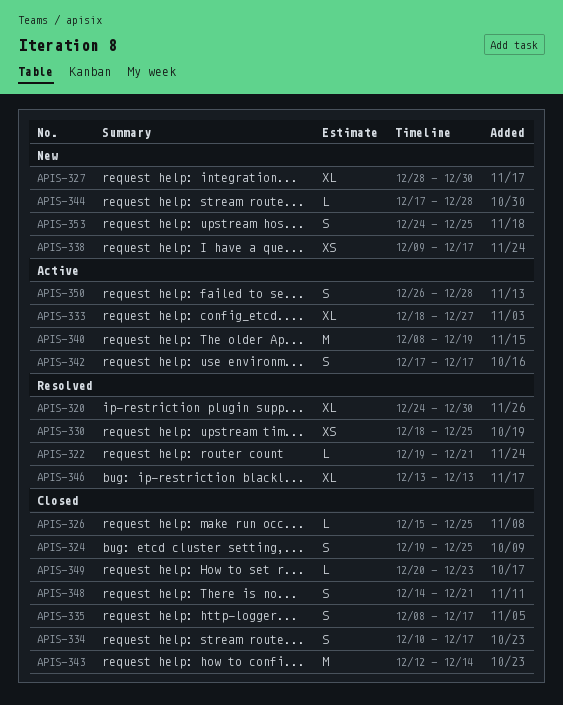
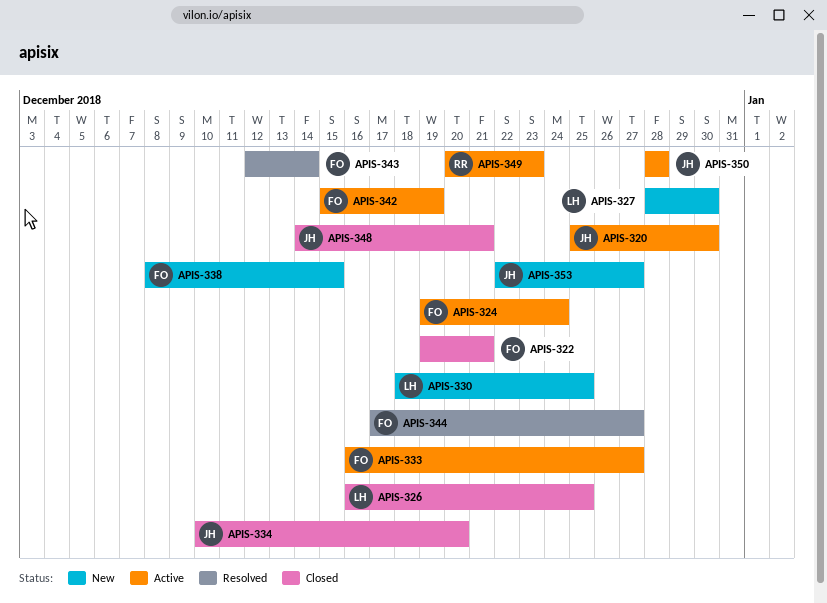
APIS-320, status: Resolved -> Active
APIS-320, start: Dec 24 -> Dec 25
APIS-322, status: Resolved -> Closed
APIS-324, status: Closed -> Active
APIS-324, due: Dec 25 -> Dec 24
APIS-326, start: Dec 15 -> Dec 16
APIS-330, status: Resolved -> New
APIS-333, start: Dec 18 -> Dec 16
APIS-334, due: Dec 17 -> Dec 20
APIS-335: present -> none
APIS-338, start: Dec 9 -> Dec 8
APIS-338, due: Dec 17 -> Dec 15
APIS-340: present -> none
APIS-342, start: Dec 17 -> Dec 15
APIS-342, due: Dec 17 -> Dec 19
APIS-343, status: Closed -> Resolved
APIS-344, status: New -> Resolved
APIS-344, due: Dec 28 -> Dec 27
APIS-346: present -> none
APIS-349, status: Closed -> Active
APIS-350, start: Dec 26 -> Dec 28
APIS-353, start: Dec 24 -> Dec 22
APIS-353, due: Dec 25 -> Dec 27

